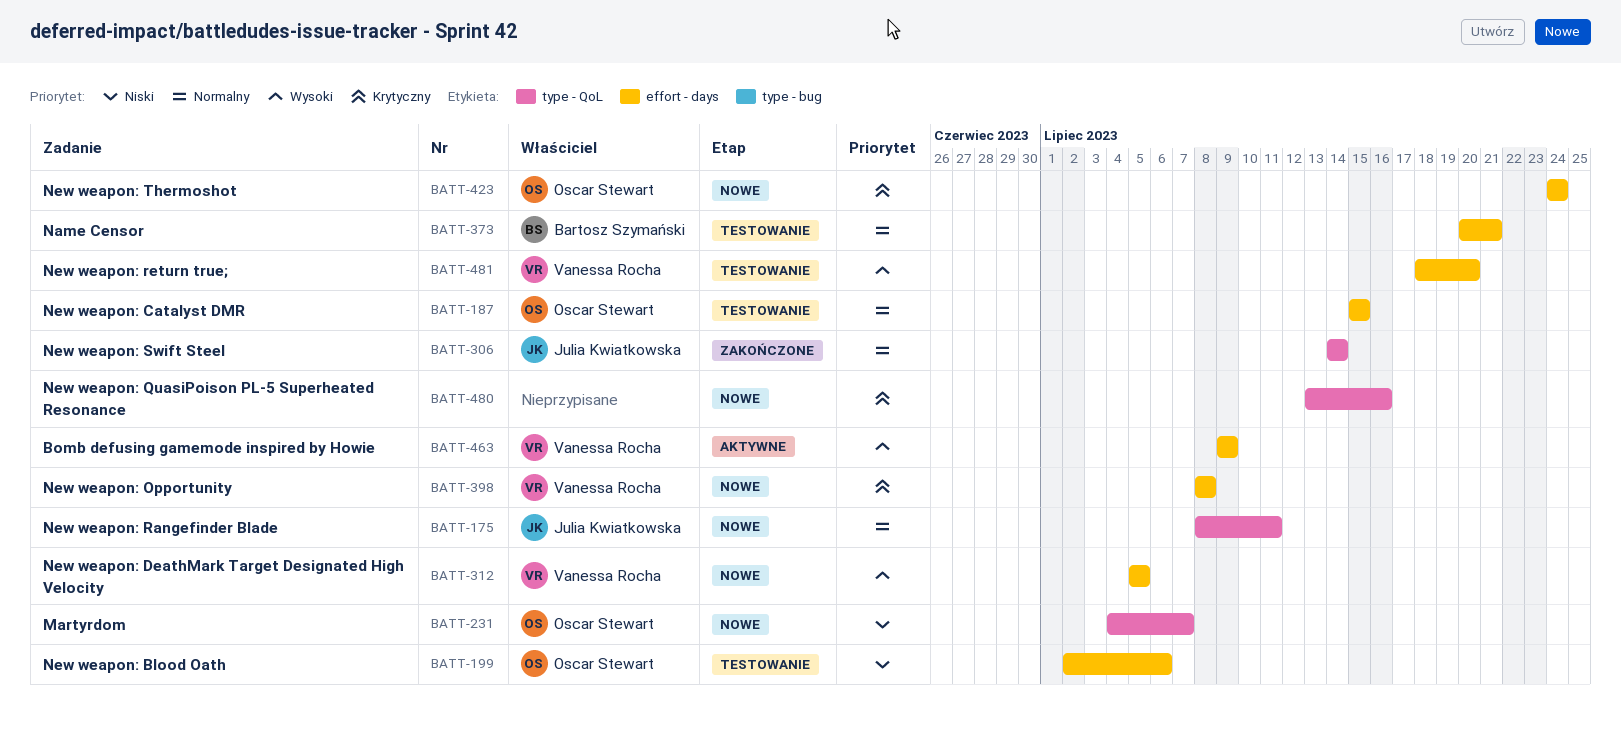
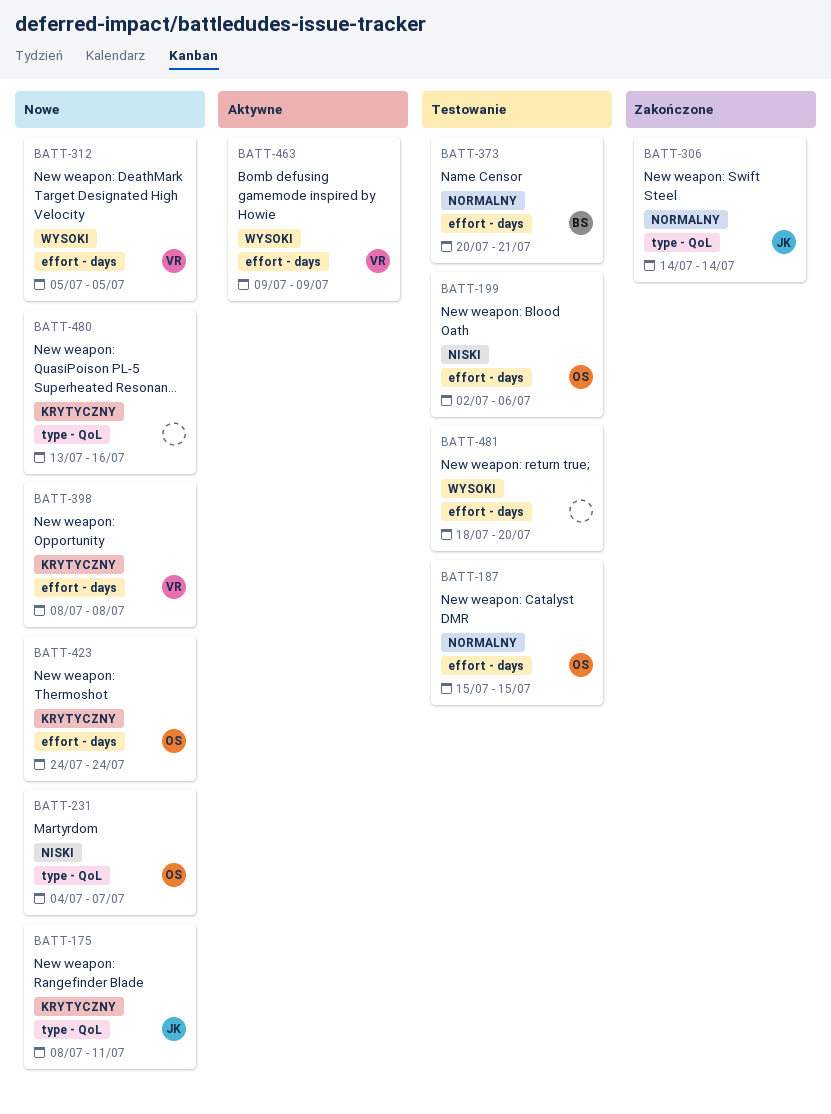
BATT-175, priority: Normalny -> Krytyczny
BATT-481, owner: Vanessa Rocha -> none

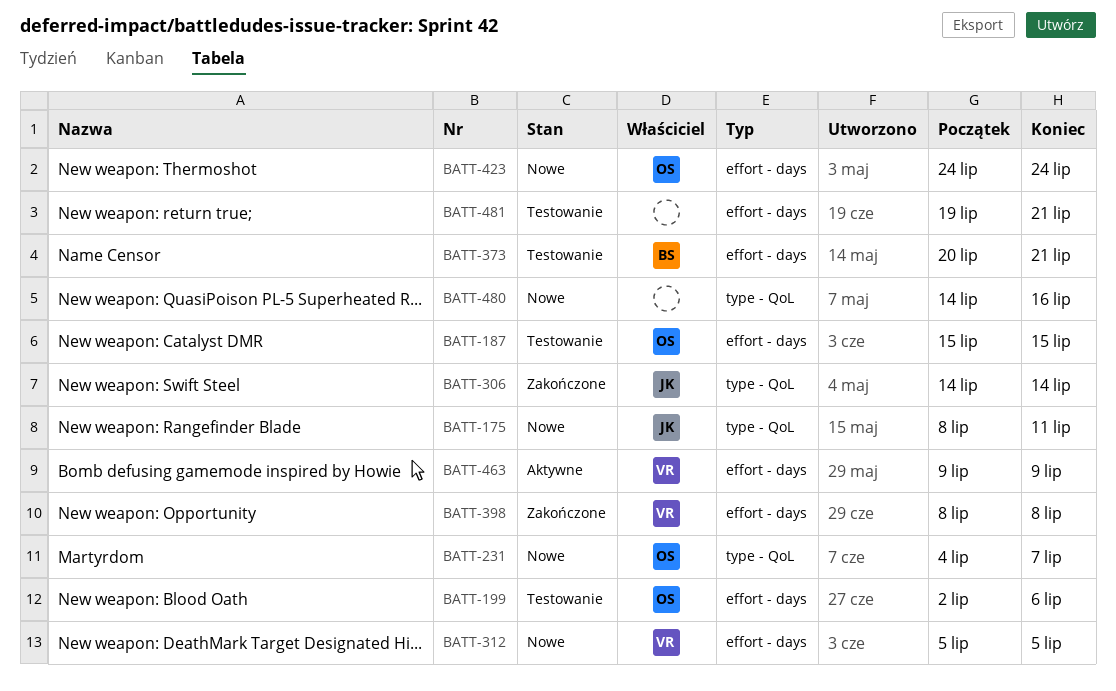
BATT-398, status: Nowe -> Zakończone
BATT-480, start: Jul 13 -> Jul 14
BATT-481, start: Jul 18 -> Jul 19
BATT-481, due: Jul 20 -> Jul 21

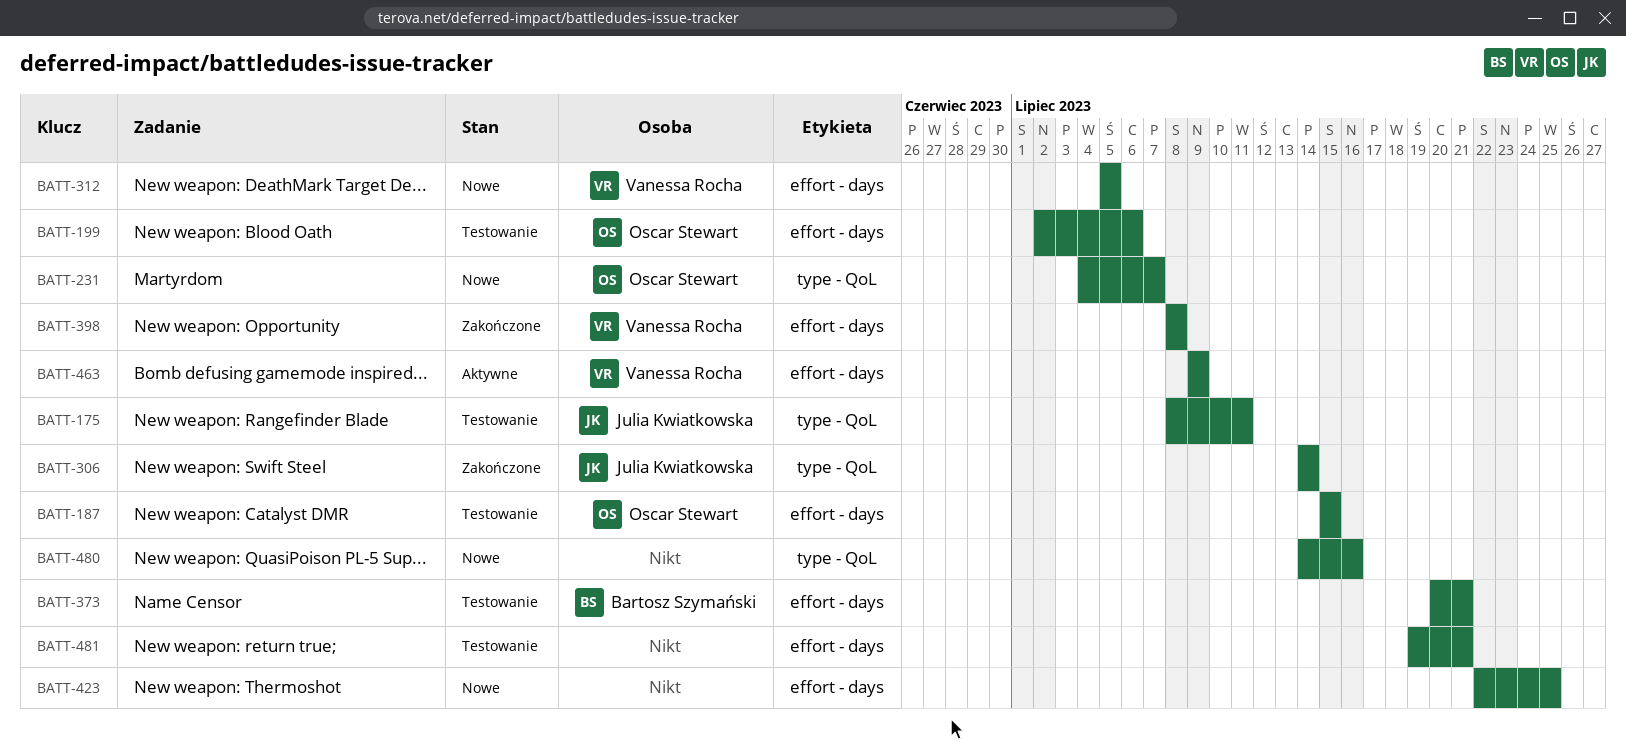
BATT-175, status: Nowe -> Testowanie
BATT-423, owner: Oscar Stewart -> none
BATT-423, start: Jul 24 -> Jul 22
BATT-423, due: Jul 24 -> Jul 25

